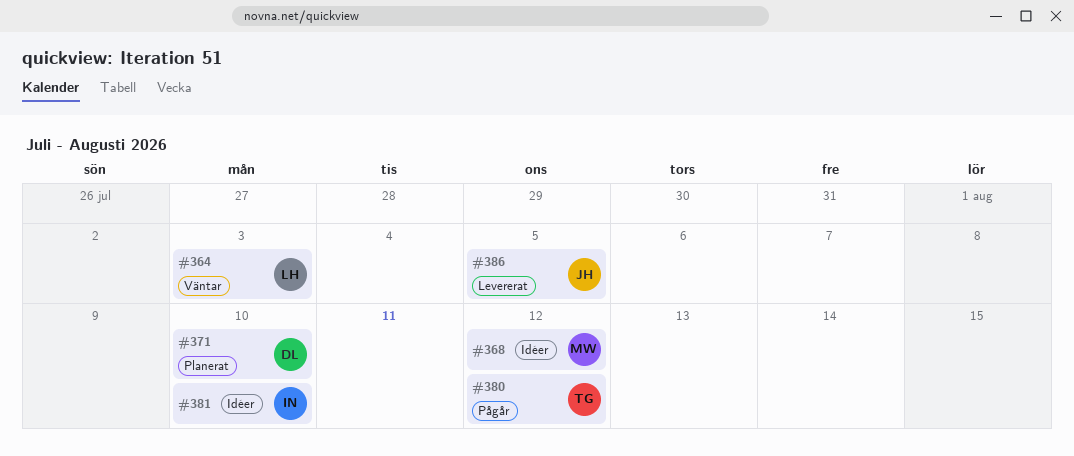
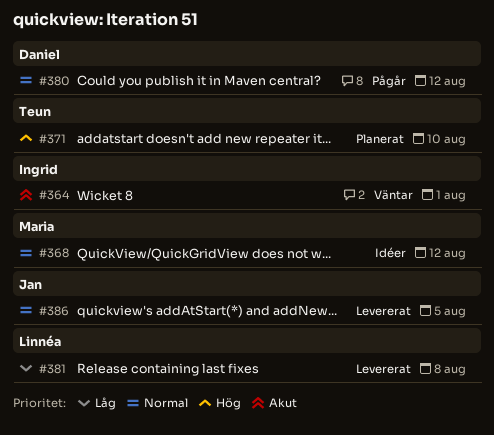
#364, owner: Linnéa -> Ingrid
#364, due: Aug 3 -> Aug 1
#371, owner: Daniel -> Teun
#380, owner: Teun -> Daniel
#381, status: Idéer -> Levererat
#381, owner: Ingrid -> Linnéa
#381, due: Aug 10 -> Aug 8

